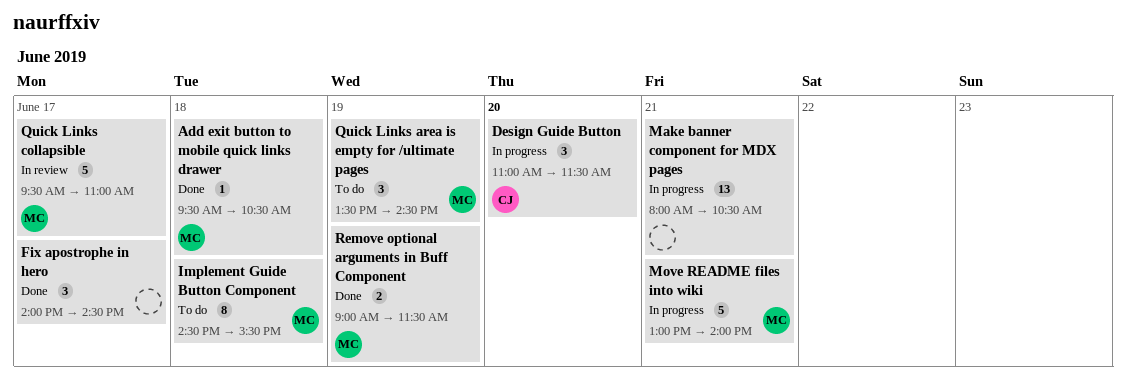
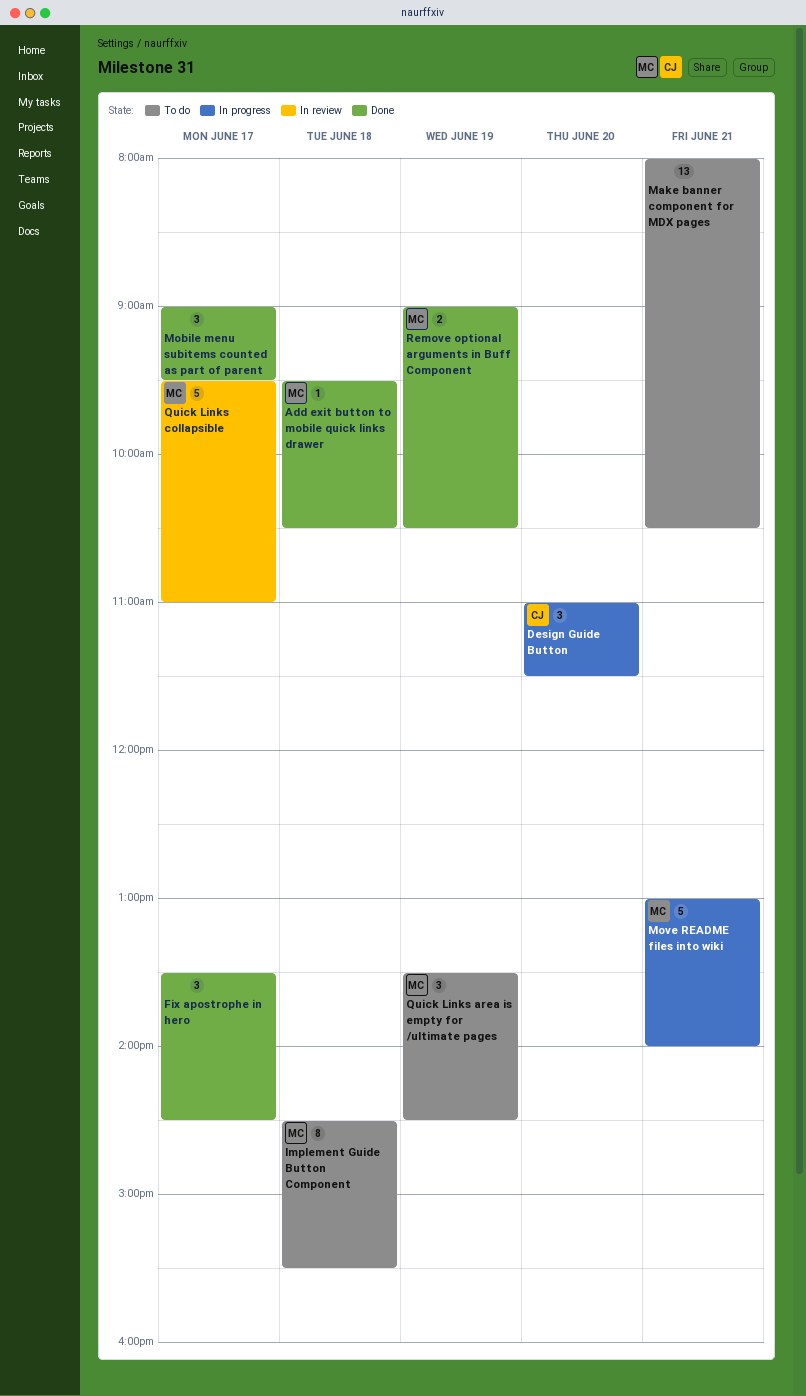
Fix apostrophe in hero, begins: 14:00 -> 13:30
Make banner component for MDX pages, status: In progress -> To do
Mobile menu subitems counted as part of parent: none -> present
Remove optional arguments in Buff Component, ends: 11:30 -> 10:30

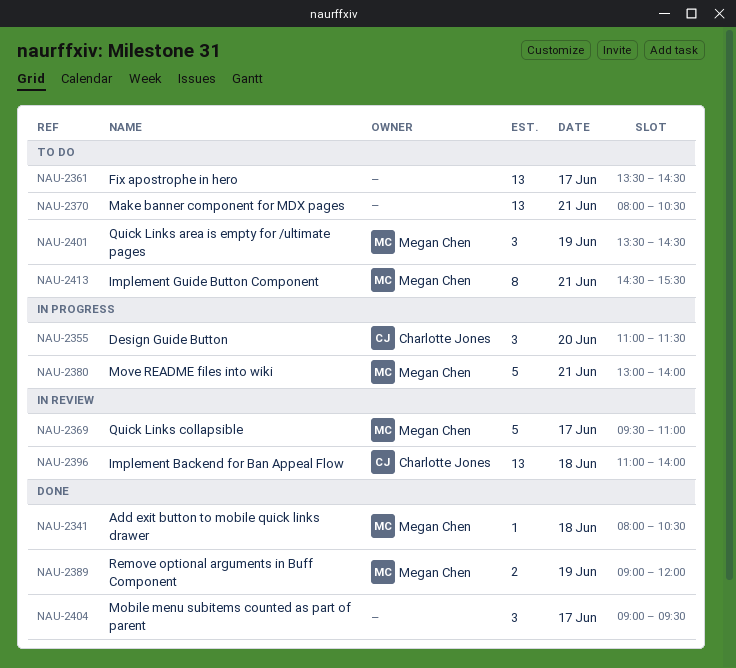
Add exit button to mobile quick links drawer, begins: 09:30 -> 08:00
Fix apostrophe in hero, status: Done -> To do
Fix apostrophe in hero, estimate: 3 -> 13
Implement Backend for Ban Appeal Flow: none -> present
Implement Guide Button Component, day: Jun 18 -> Jun 21
Remove optional arguments in Buff Component, ends: 10:30 -> 12:00

